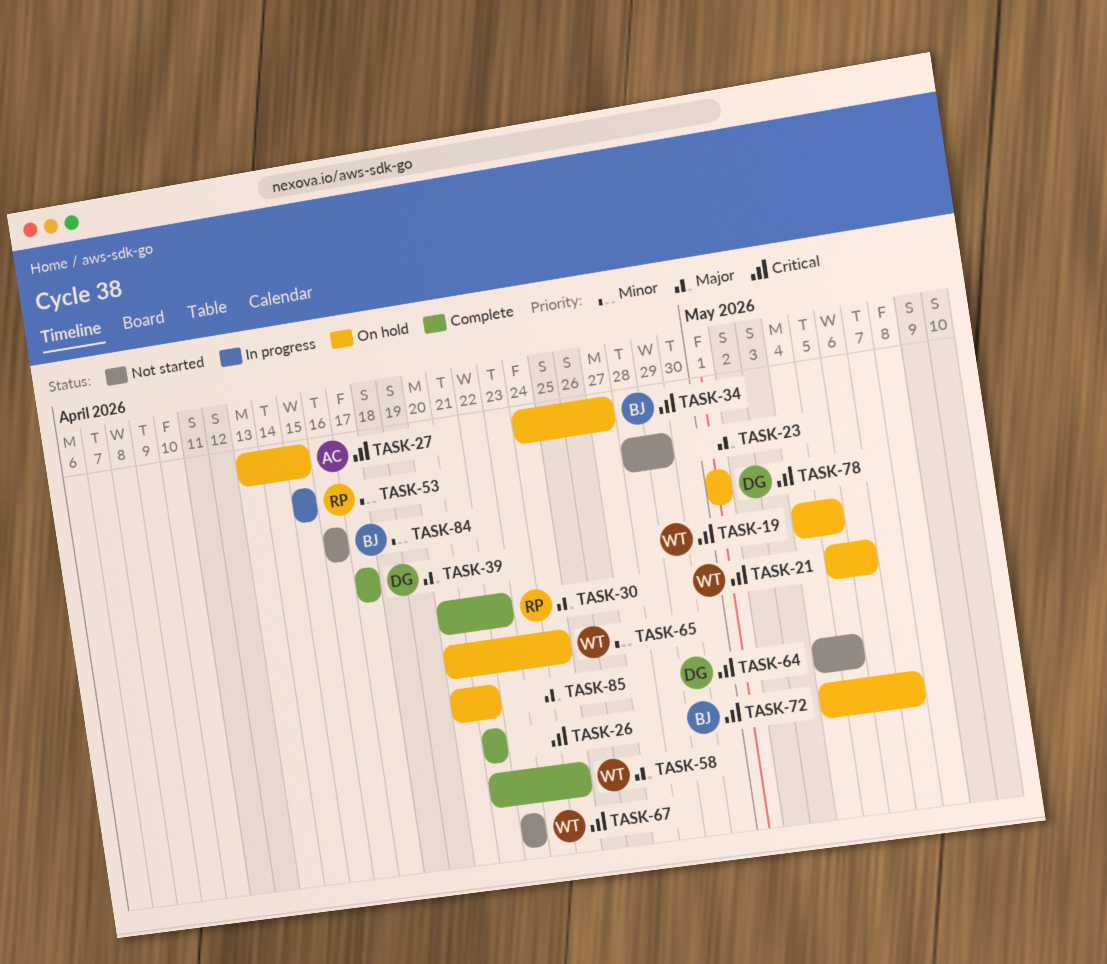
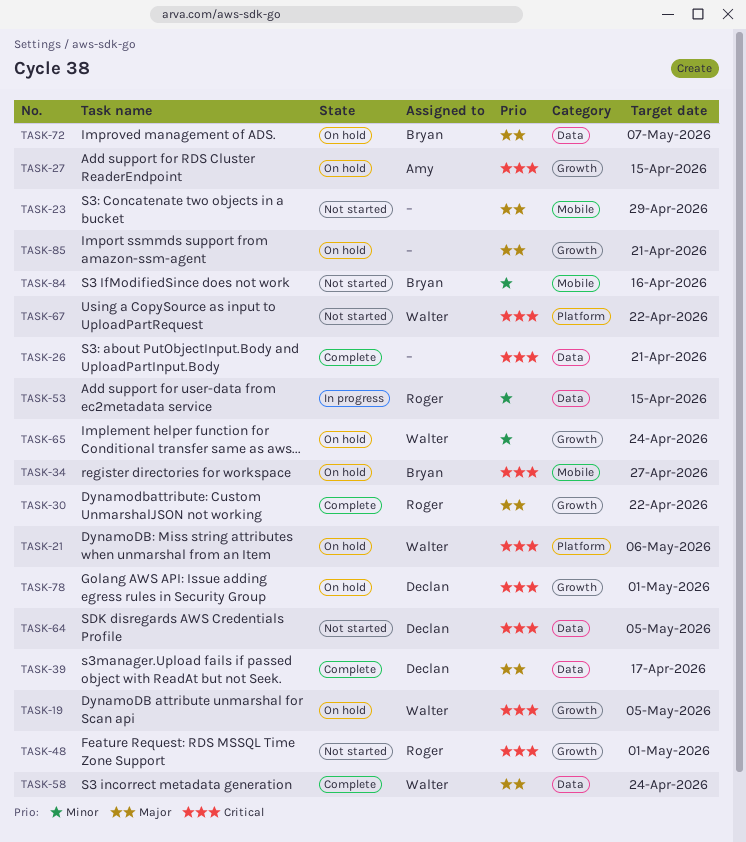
TASK-48: none -> present
TASK-72, priority: Critical -> Major

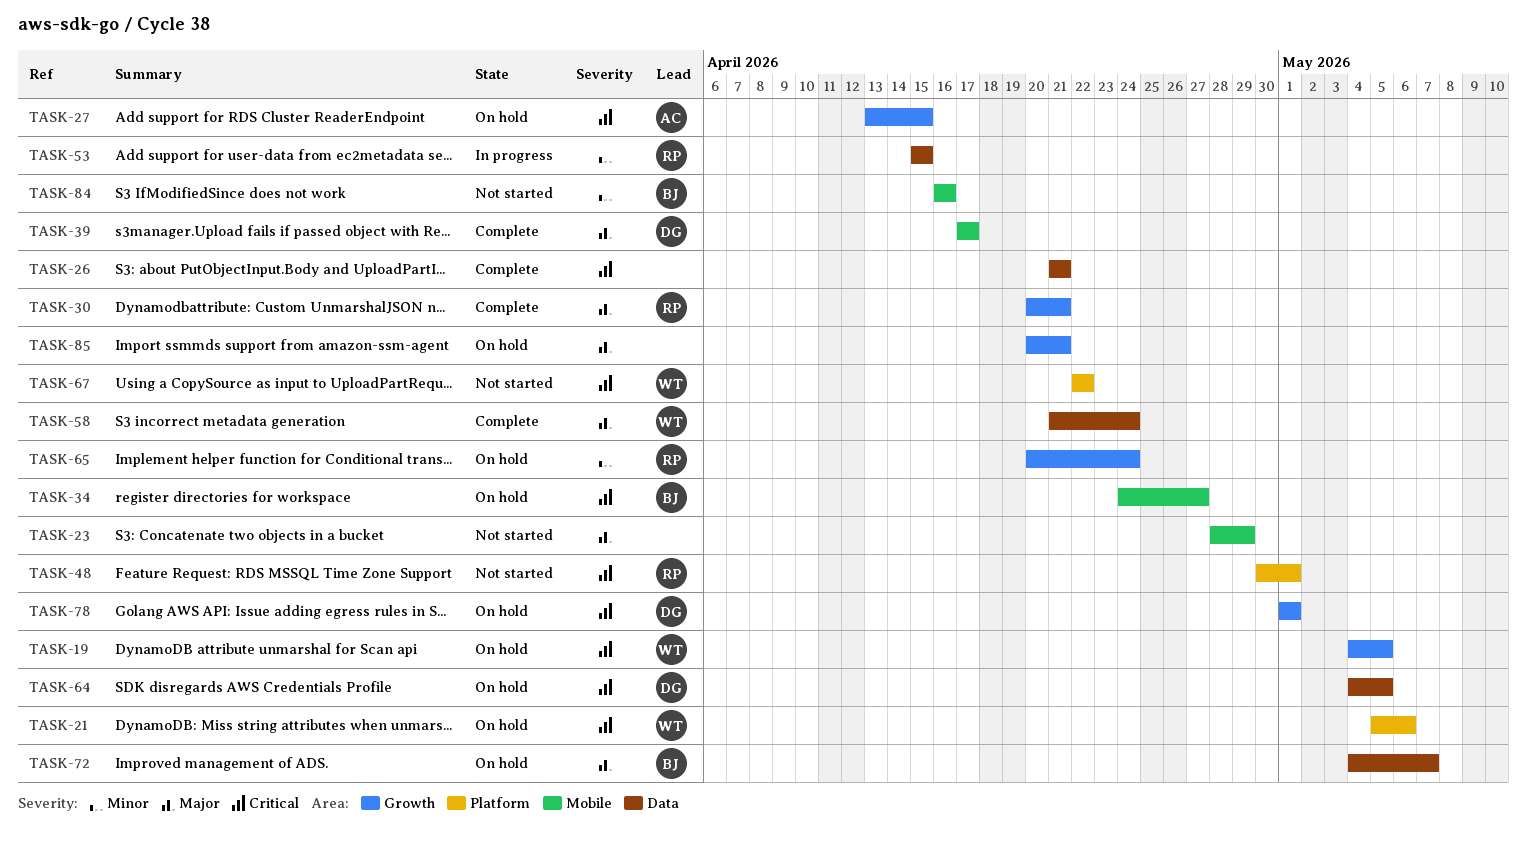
TASK-30, due: Apr 22 -> Apr 21
TASK-39, label: Data -> Mobile
TASK-48, label: Growth -> Platform
TASK-64, status: Not started -> On hold
TASK-65, owner: Walter -> Roger

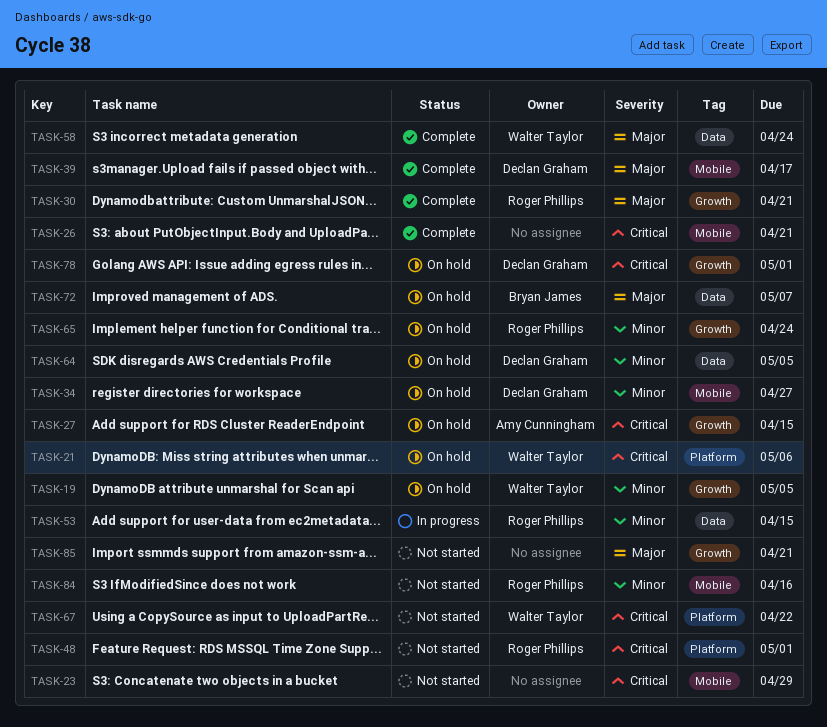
TASK-19, priority: Critical -> Minor
TASK-23, priority: Major -> Critical
TASK-26, label: Data -> Mobile
TASK-34, owner: Bryan James -> Declan Graham
TASK-34, priority: Critical -> Minor
TASK-64, priority: Critical -> Minor
TASK-84, owner: Bryan James -> Roger Phillips
TASK-85, status: On hold -> Not started

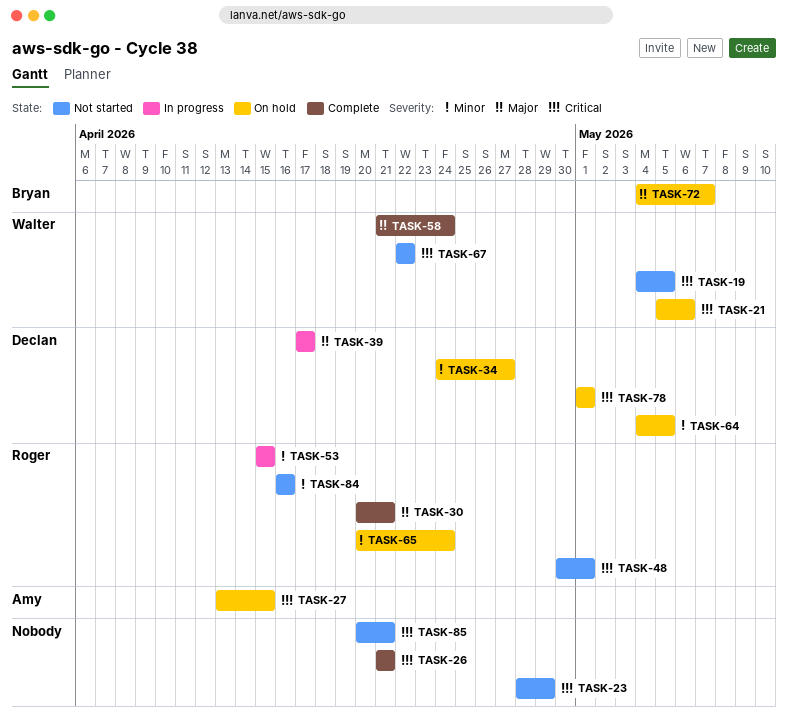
TASK-19, status: On hold -> Not started
TASK-19, priority: Minor -> Critical
TASK-39, status: Complete -> In progress
TASK-85, priority: Major -> Critical

